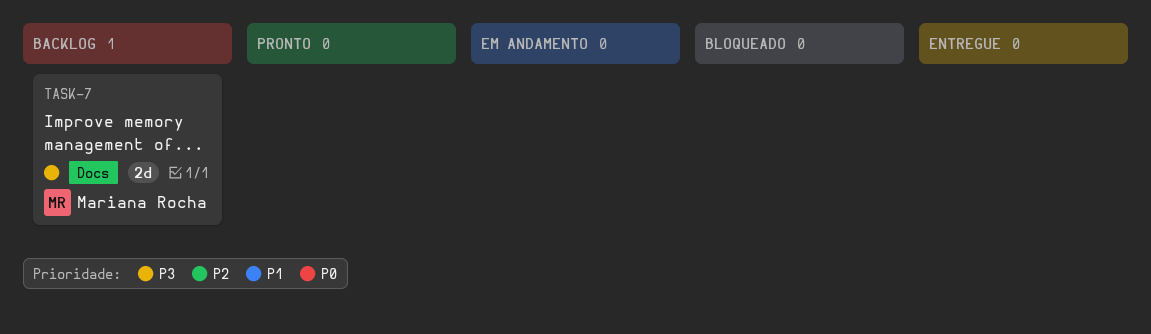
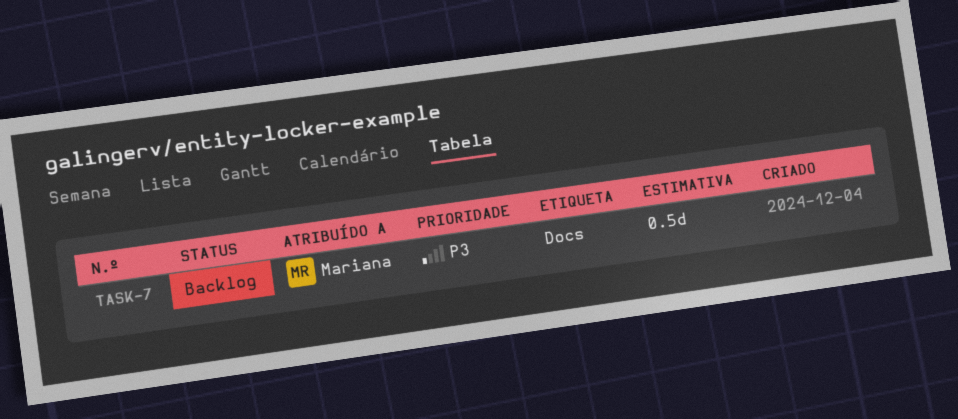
TASK-7, estimate: 2d -> 0.5d

